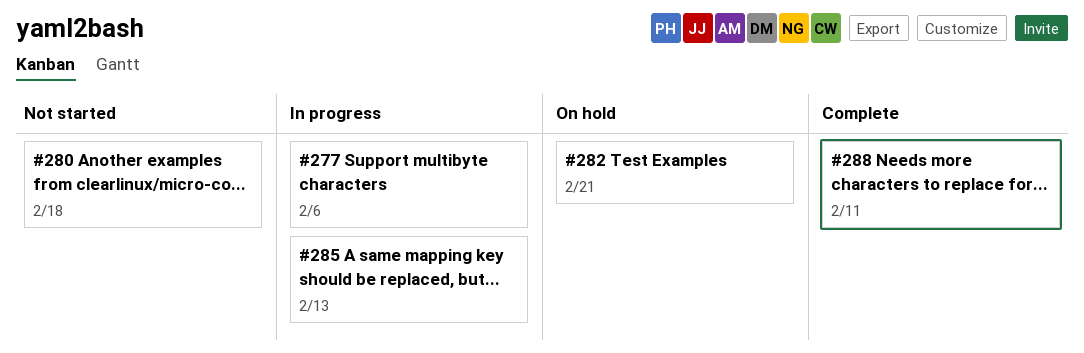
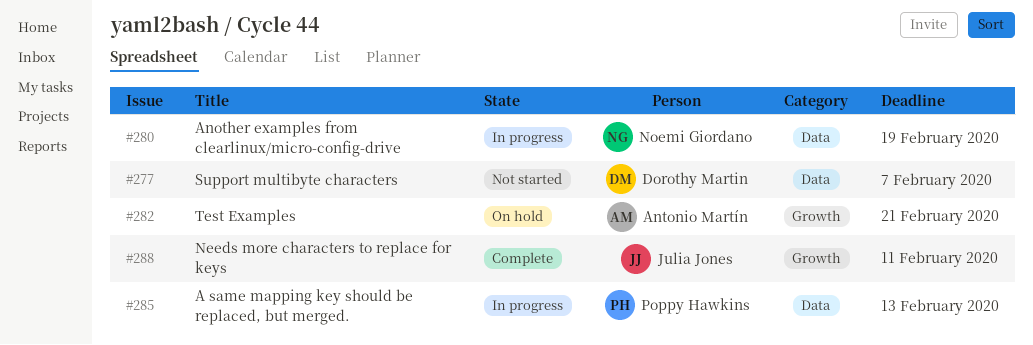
#277, status: In progress -> Not started
#277, due: Feb 6 -> Feb 7
#280, status: Not started -> In progress
#280, due: Feb 18 -> Feb 19

